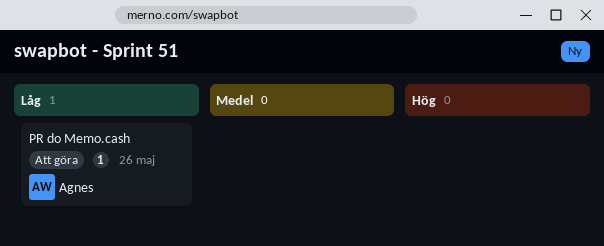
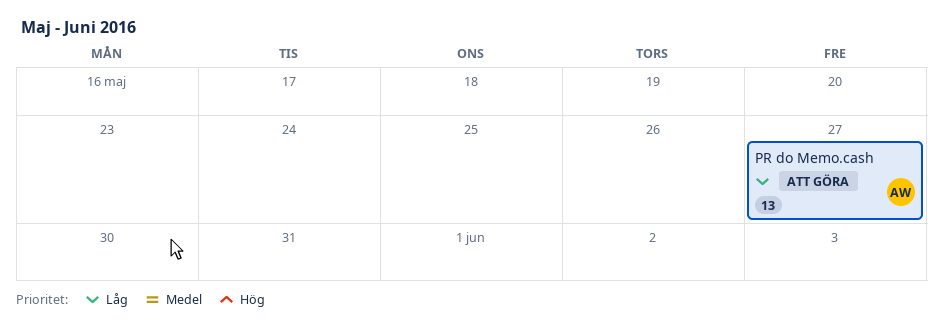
PR do Memo.cash, estimate: 1 -> 13
PR do Memo.cash, due: May 26 -> May 27

